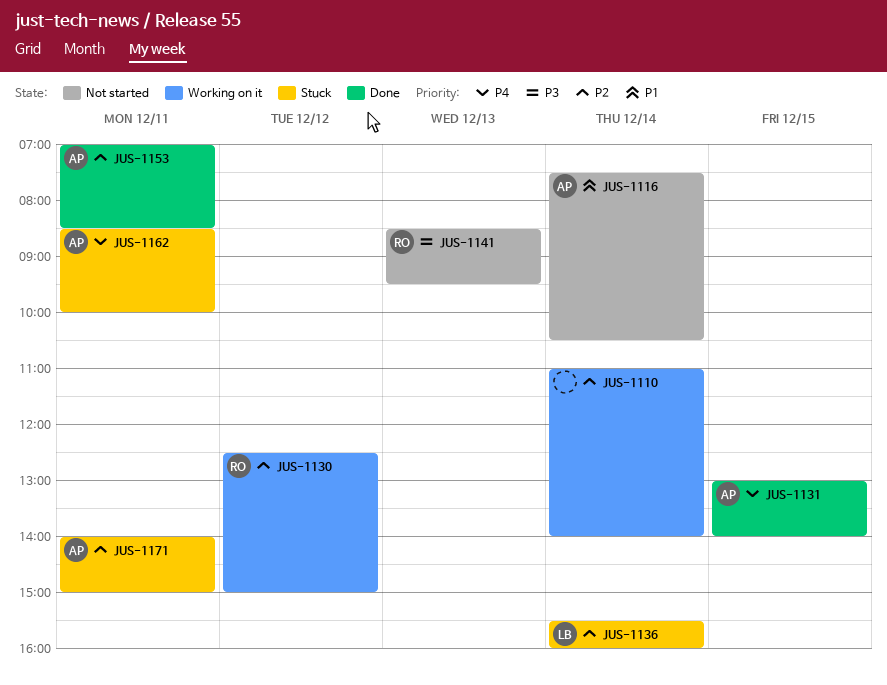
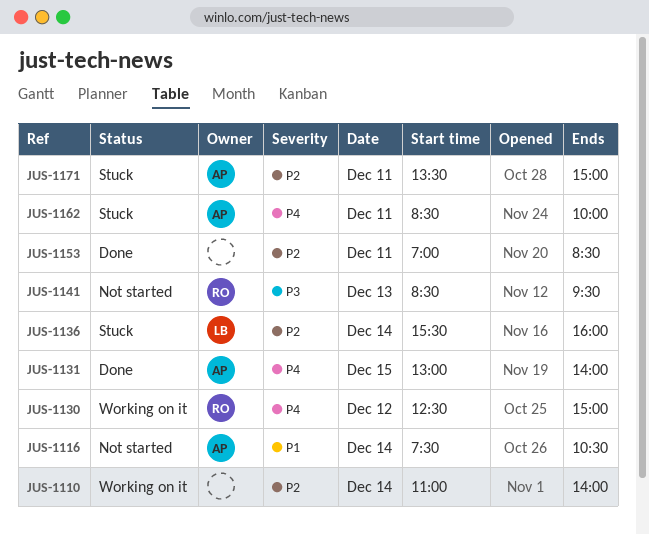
JUS-1130, priority: P2 -> P4
JUS-1153, owner: AP -> none
JUS-1171, begins: 14:00 -> 13:30

